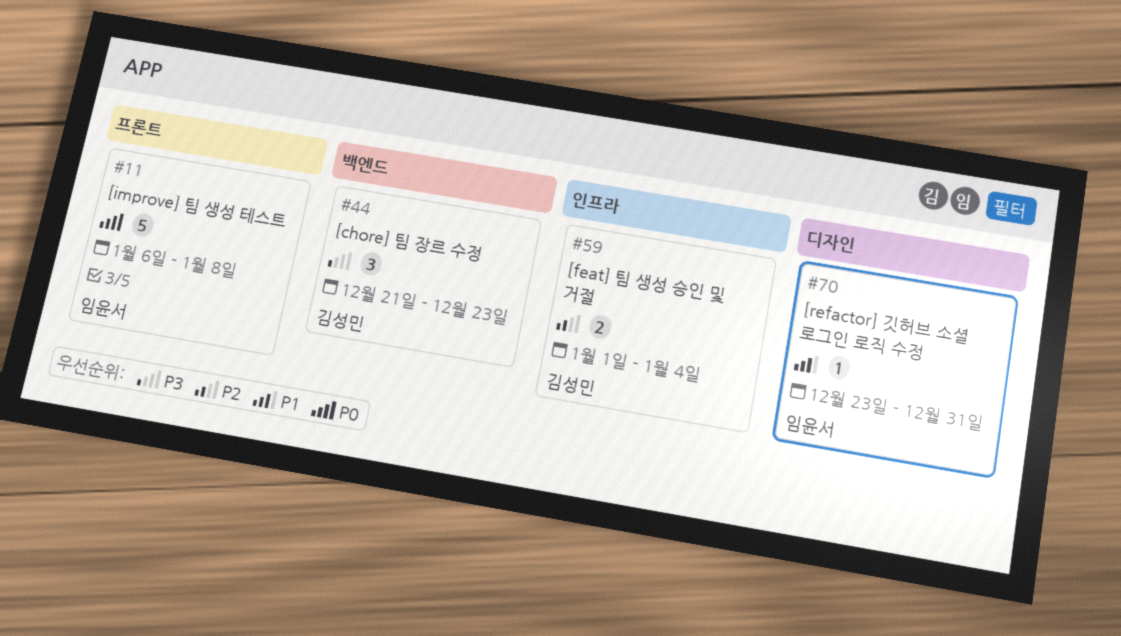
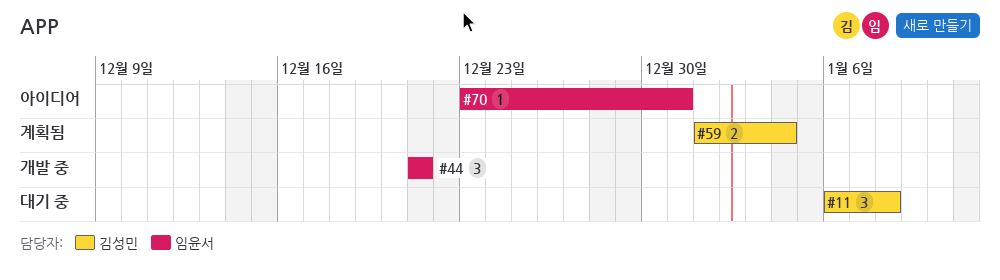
#11, owner: 임윤서 -> 김성민
#11, estimate: 5 -> 3
#44, owner: 김성민 -> 임윤서
#44, due: Dec 23 -> Dec 21

